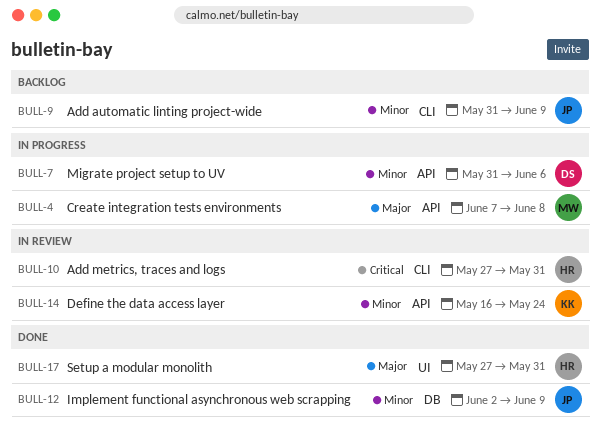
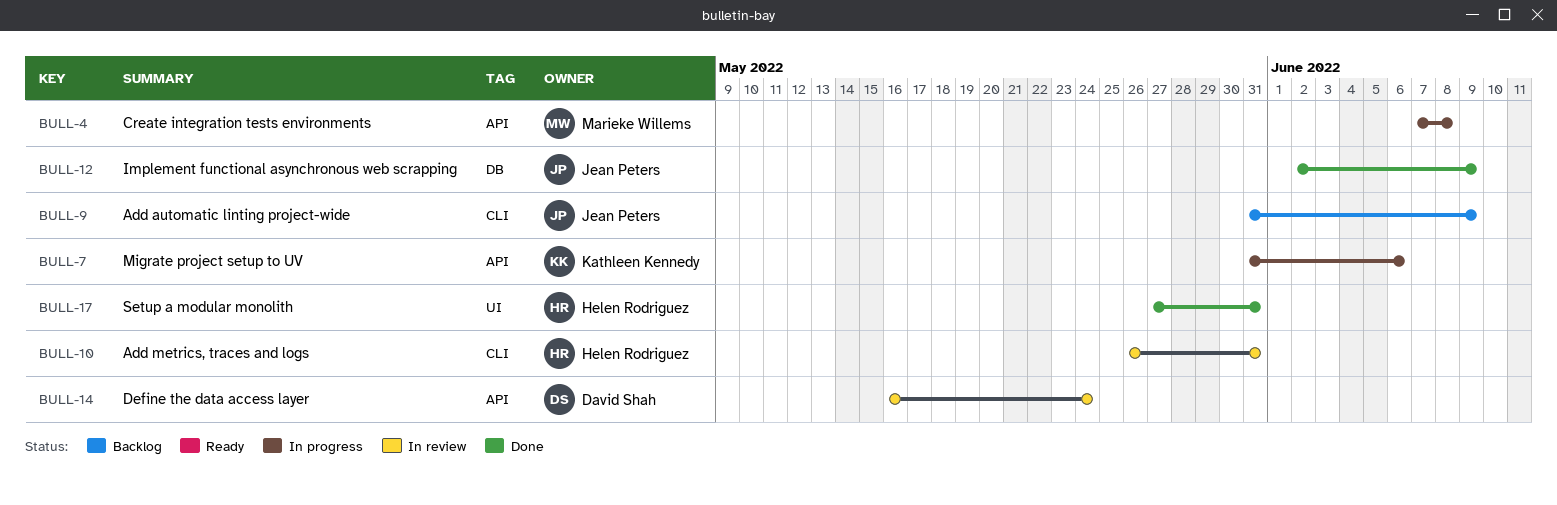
BULL-7, owner: David Shah -> Kathleen Kennedy
BULL-10, start: May 27 -> May 26
BULL-14, owner: Kathleen Kennedy -> David Shah

